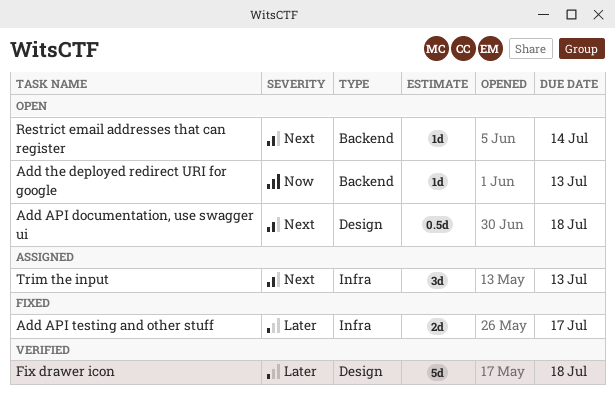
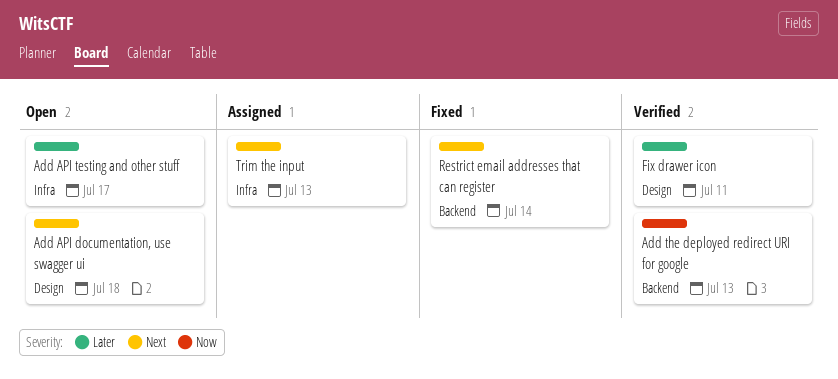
Add API testing and other stuff, status: Fixed -> Open
Add the deployed redirect URI for google, status: Open -> Verified
Fix drawer icon, due: Jul 18 -> Jul 11
Restrict email addresses that can register, status: Open -> Fixed

